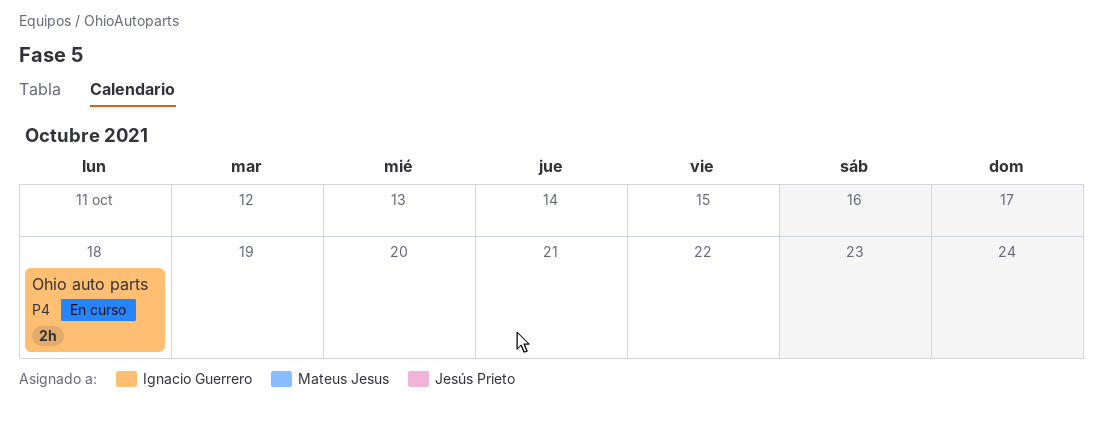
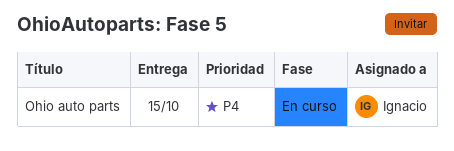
Ohio auto parts, due: Oct 18 -> Oct 15

